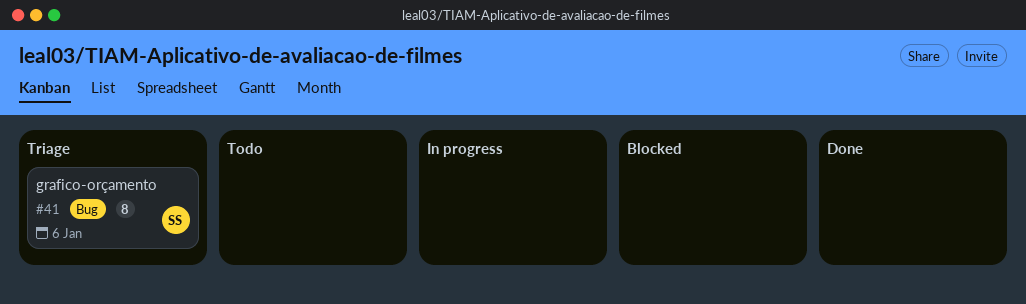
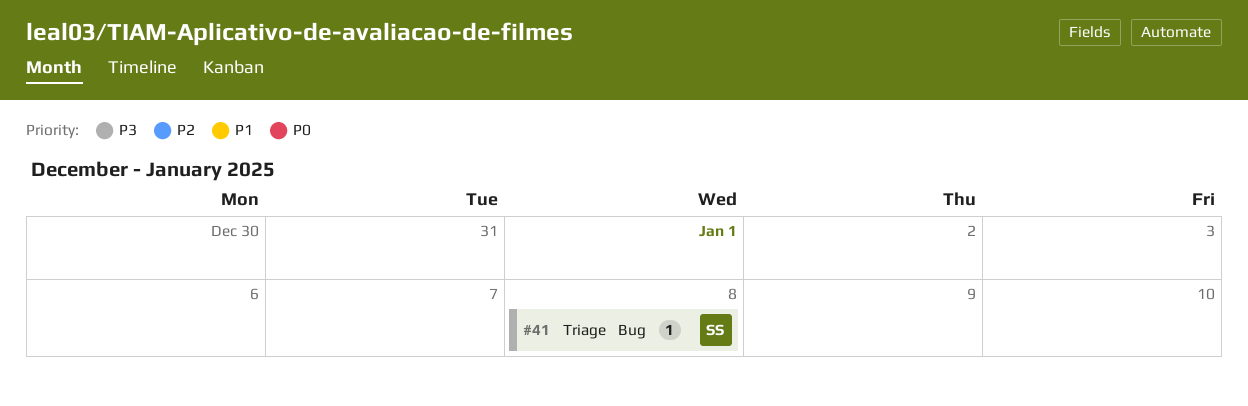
#41, estimate: 8 -> 1
#41, due: Jan 6 -> Jan 8

